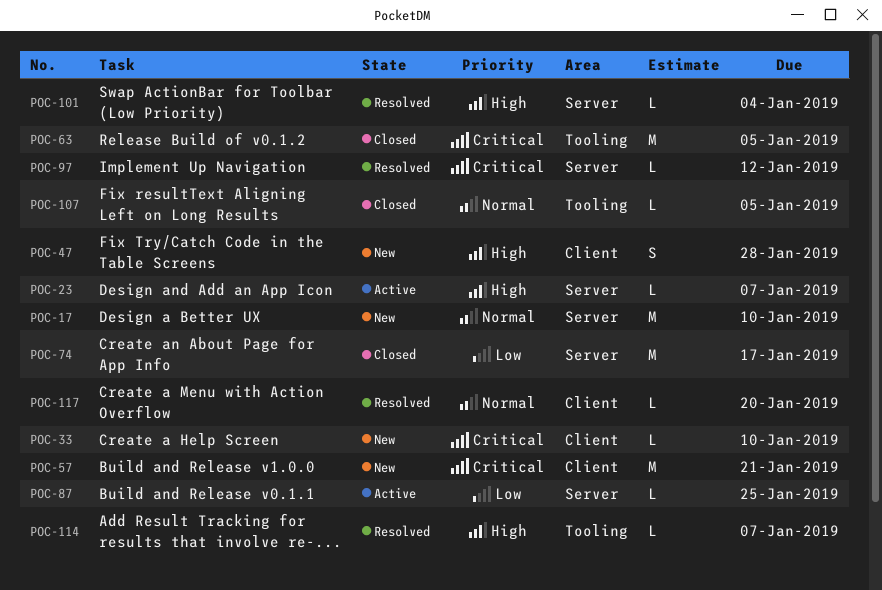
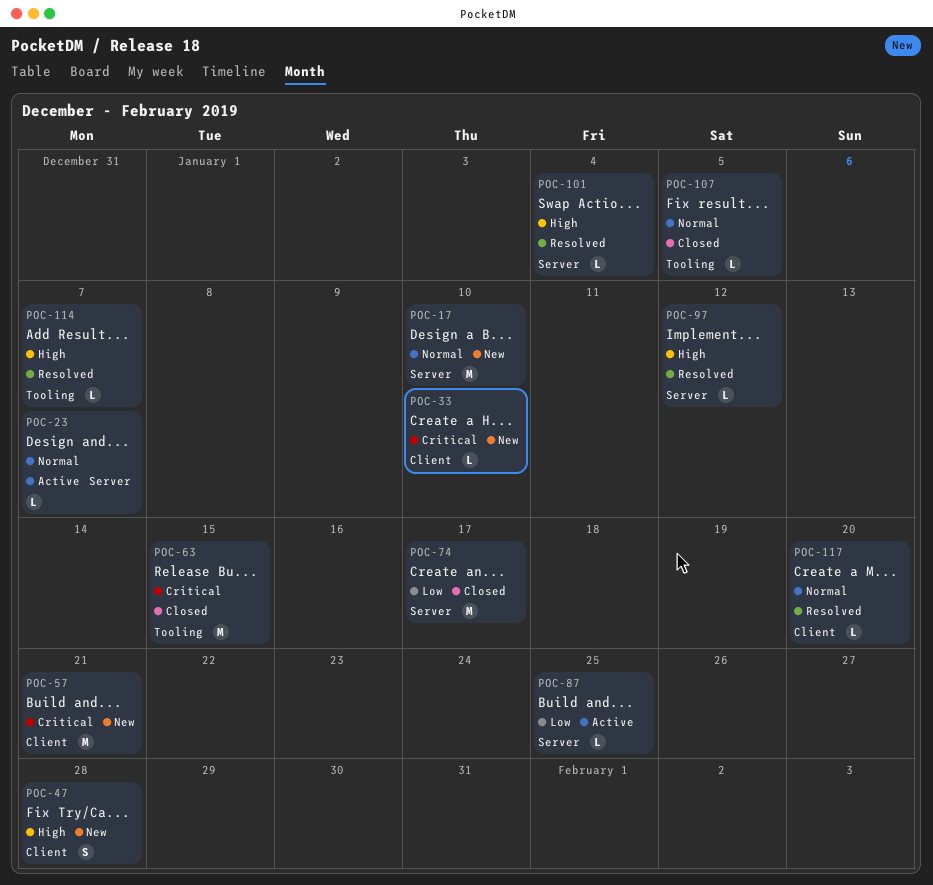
POC-23, priority: High -> Normal
POC-63, due: Jan 5 -> Jan 15
POC-97, priority: Critical -> High

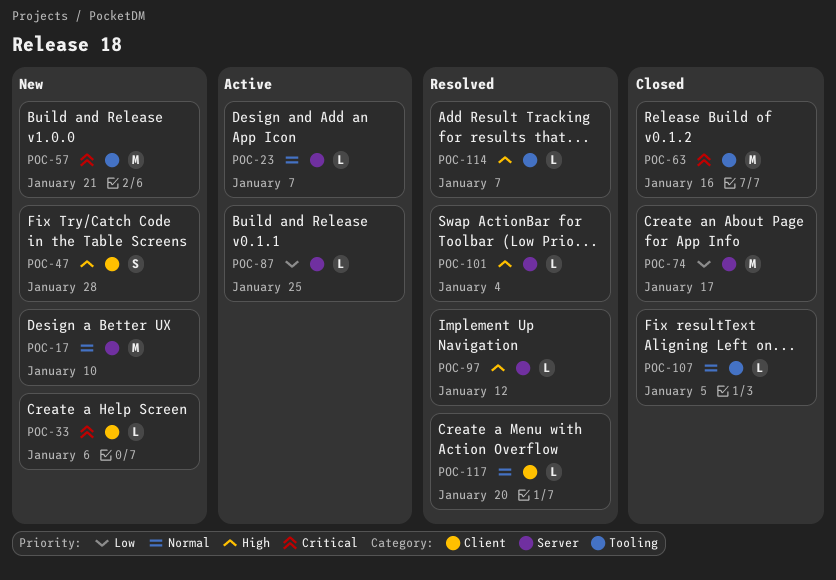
POC-33, due: Jan 10 -> Jan 6
POC-57, label: Client -> Tooling
POC-63, due: Jan 15 -> Jan 16

